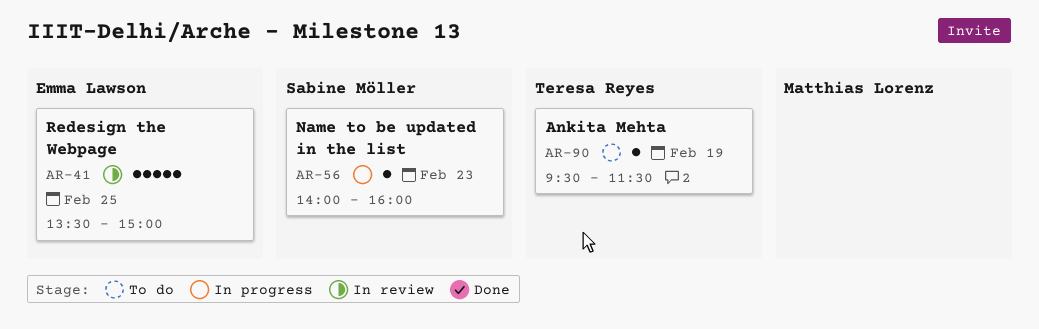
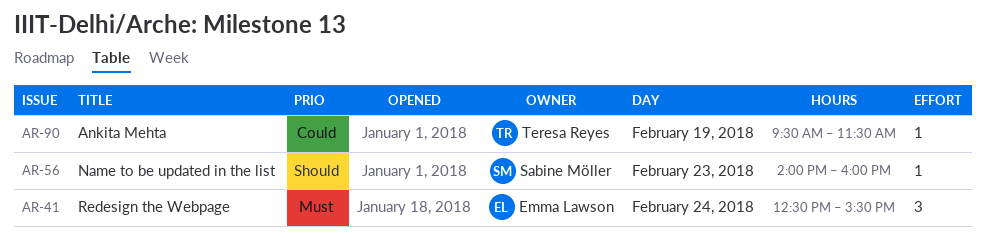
AR-41, estimate: 5 -> 3
AR-41, day: Feb 25 -> Feb 24
AR-41, begins: 13:30 -> 12:30
AR-41, ends: 15:00 -> 15:30

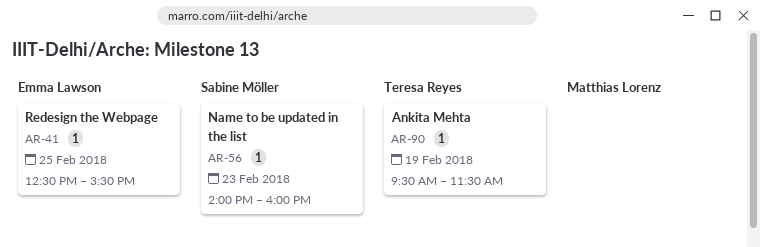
AR-41, estimate: 3 -> 1
AR-41, day: Feb 24 -> Feb 25

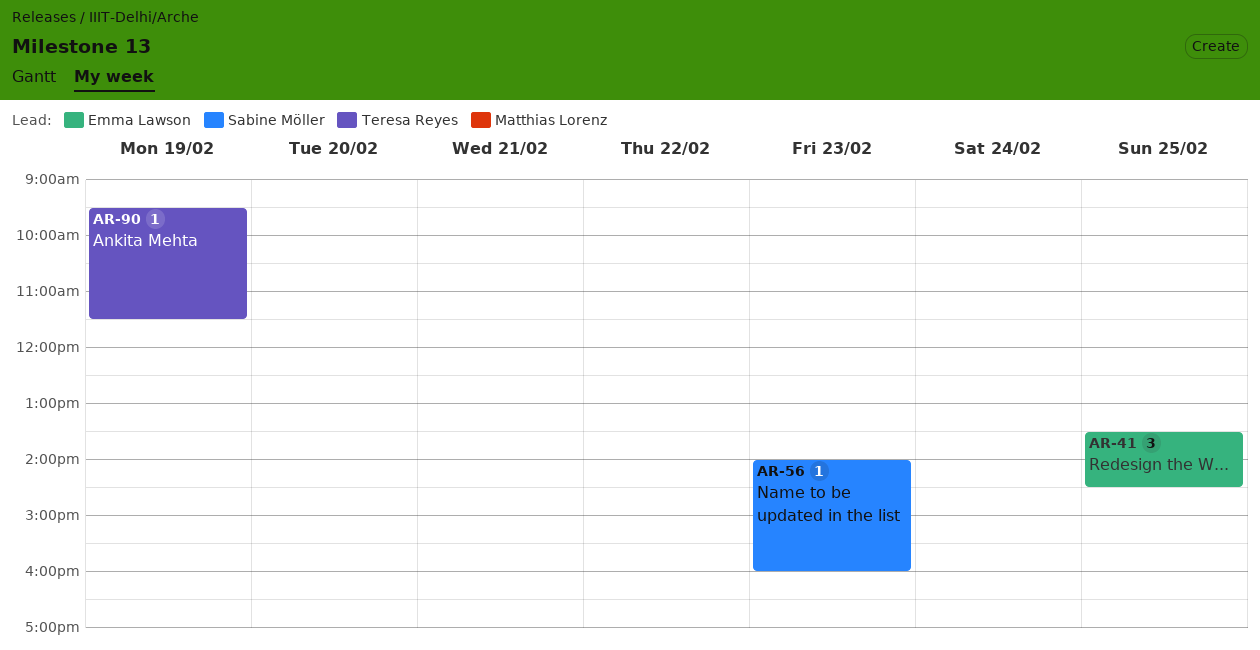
AR-41, estimate: 1 -> 3
AR-41, begins: 12:30 -> 13:30
AR-41, ends: 15:30 -> 14:30

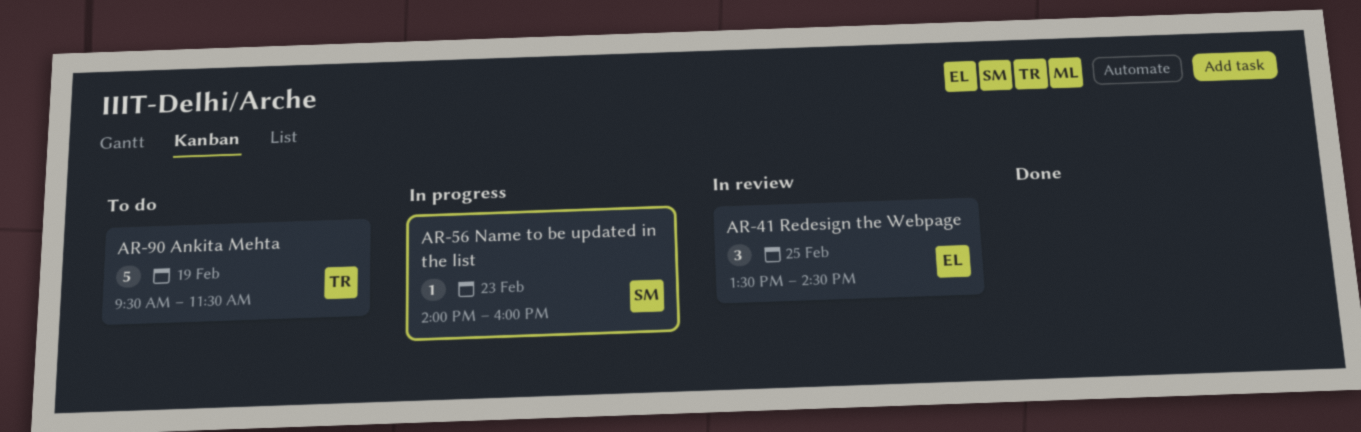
AR-90, estimate: 1 -> 5

